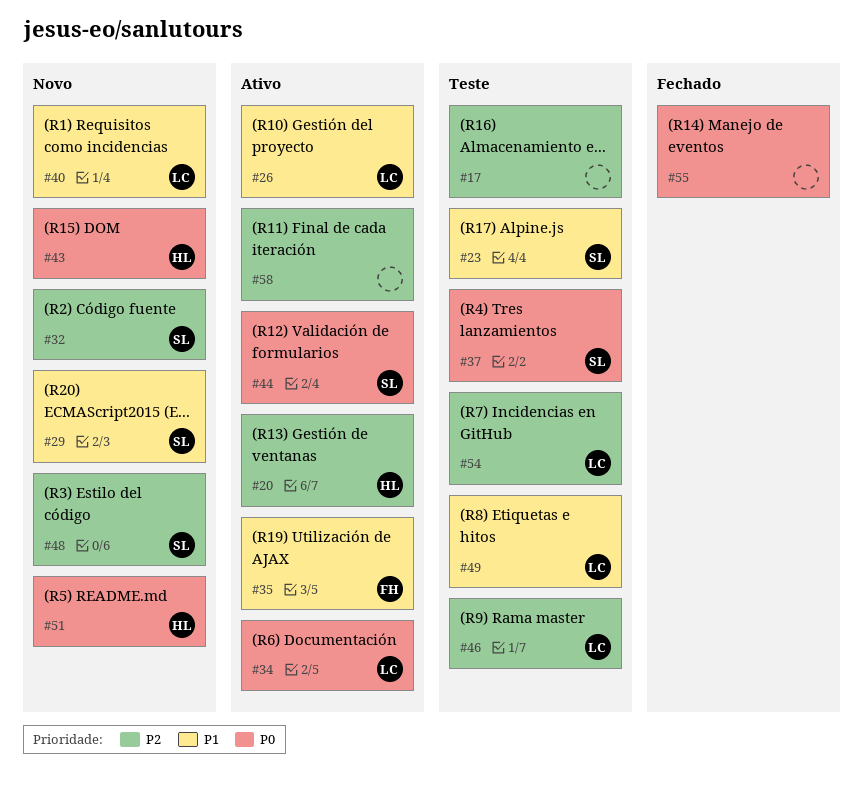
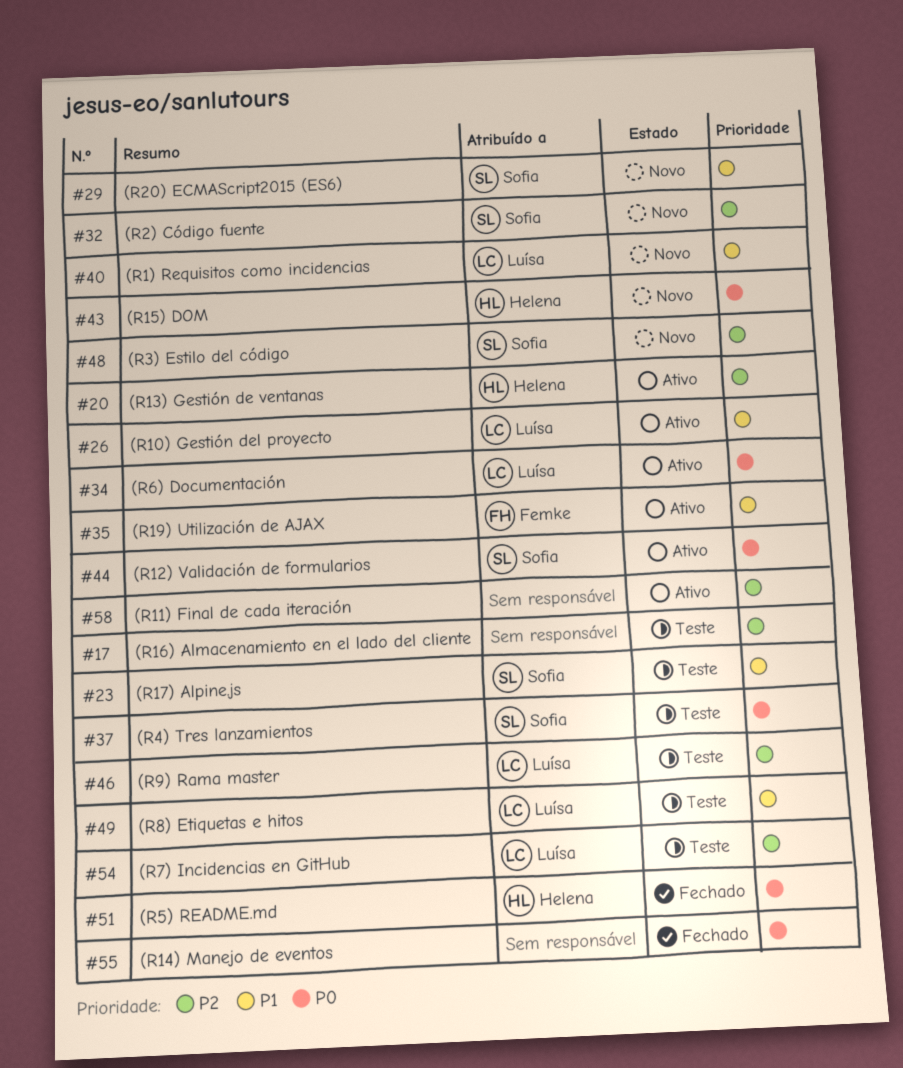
#51, status: Novo -> Fechado

